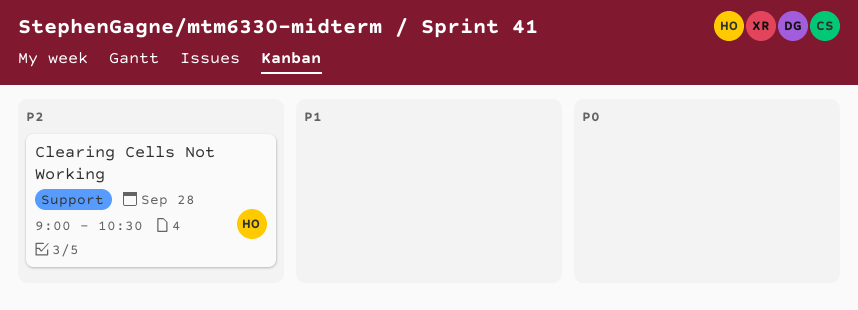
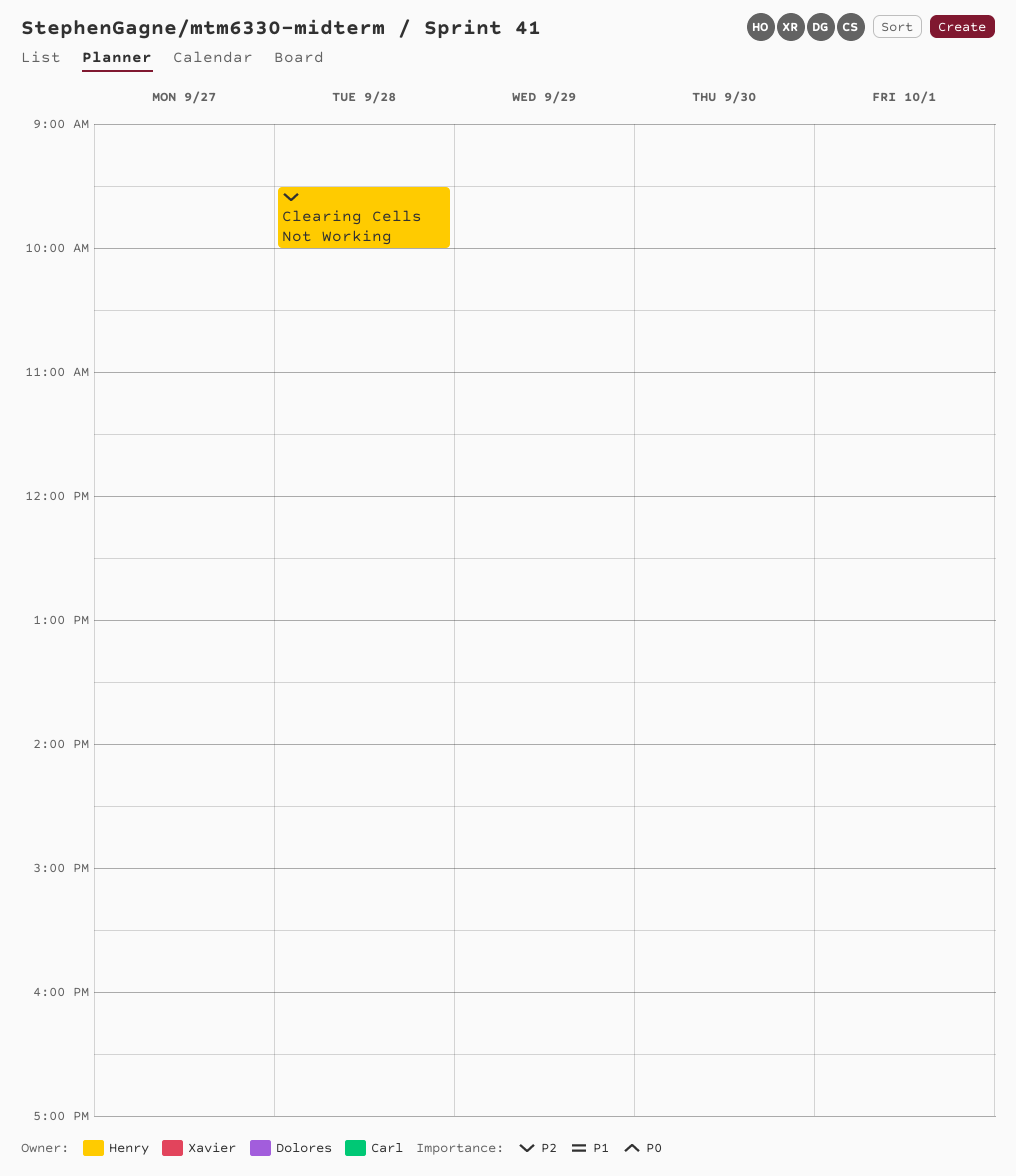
Clearing Cells Not Working, begins: 09:00 -> 09:30
Clearing Cells Not Working, ends: 10:30 -> 10:00

